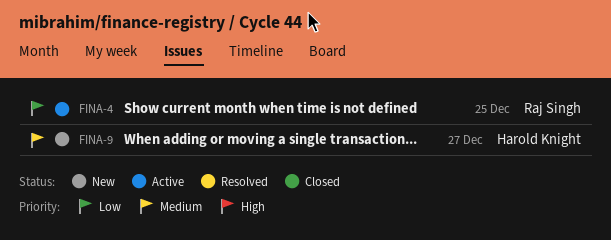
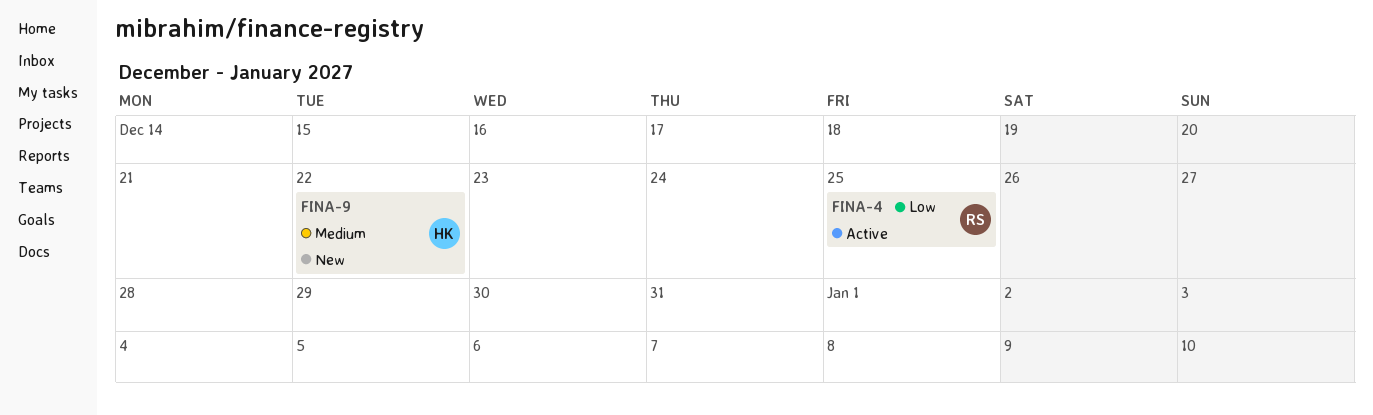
FINA-9, due: Dec 27 -> Dec 22

